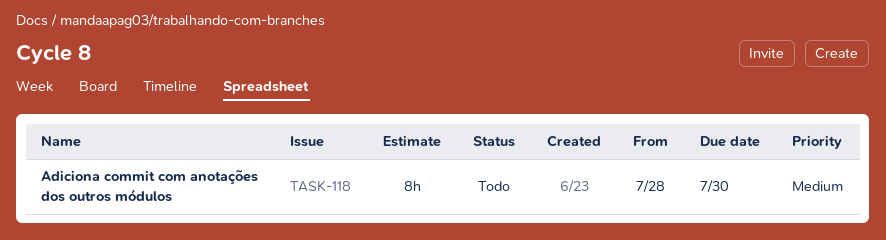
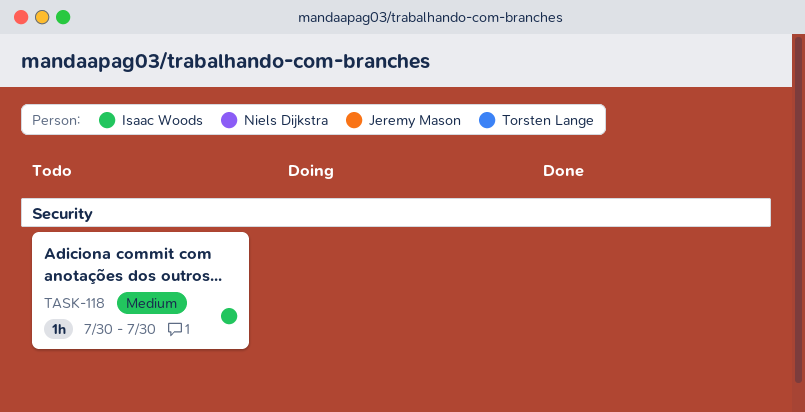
TASK-118, estimate: 8h -> 1h
TASK-118, start: Jul 28 -> Jul 30

